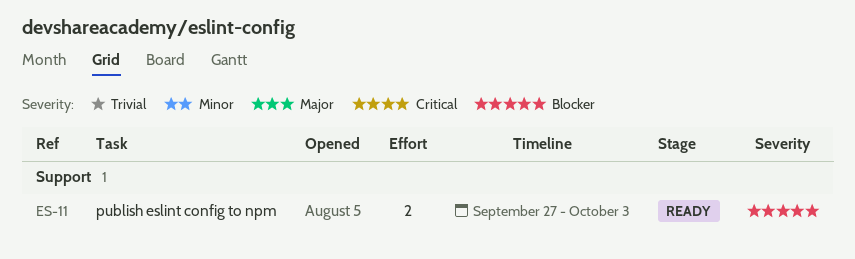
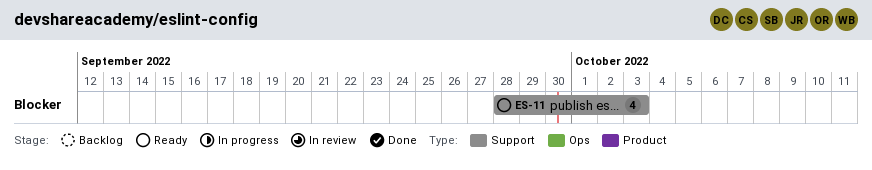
ES-11, estimate: 2 -> 4
ES-11, start: Sep 27 -> Sep 28

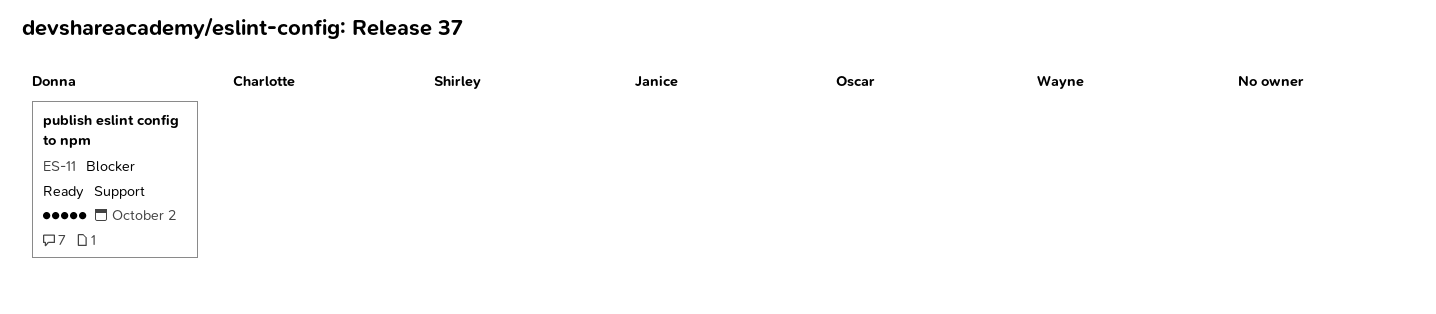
ES-11, estimate: 4 -> 5
ES-11, due: Oct 3 -> Oct 2

